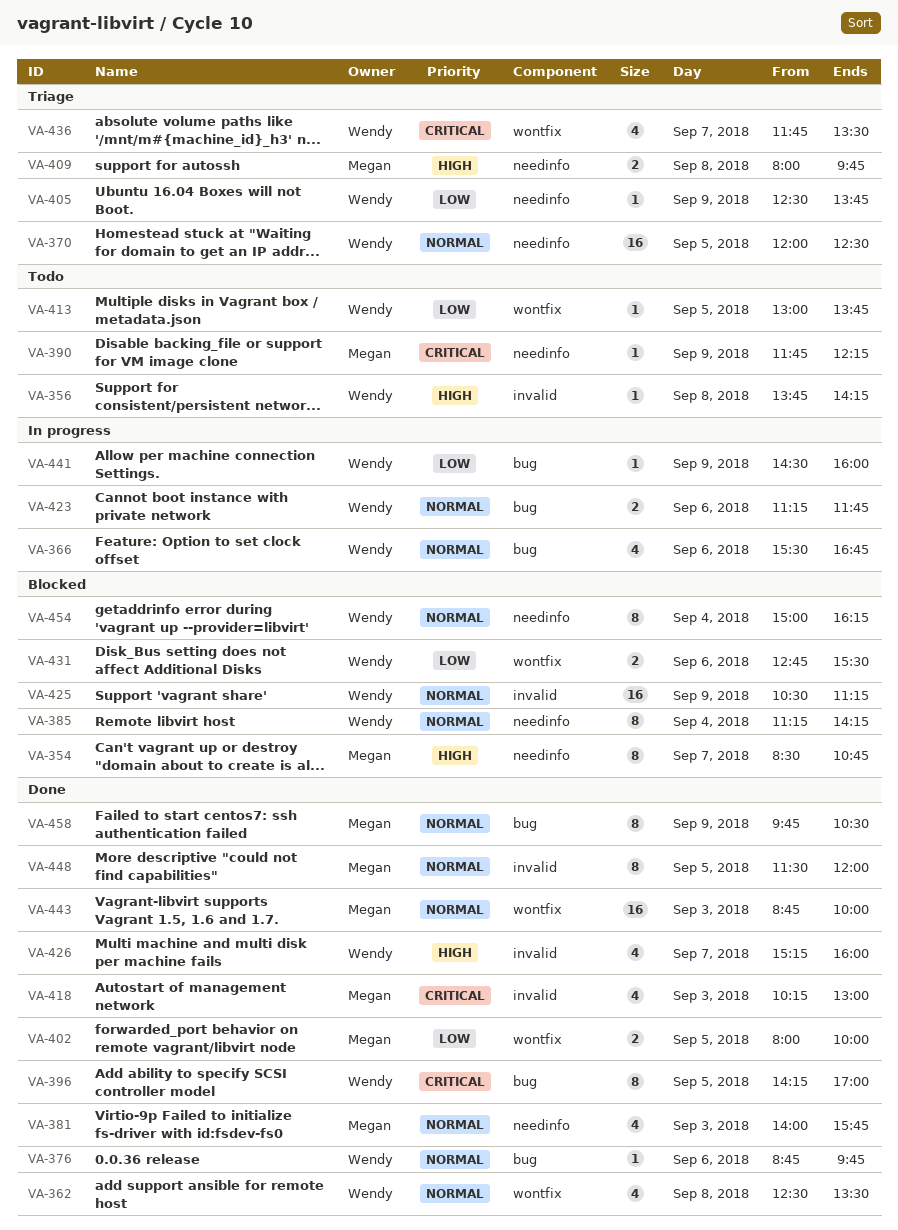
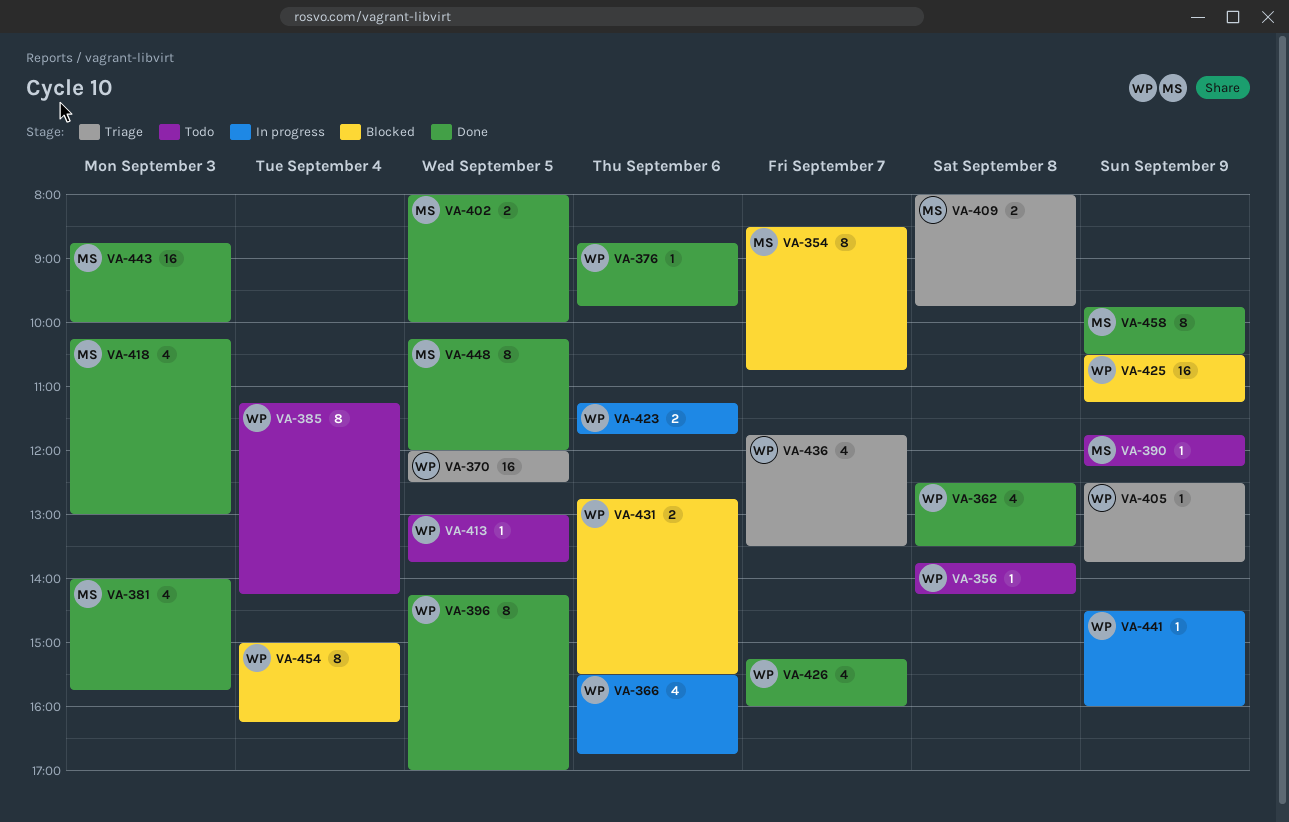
VA-385, status: Blocked -> Todo
VA-448, begins: 11:30 -> 10:15

